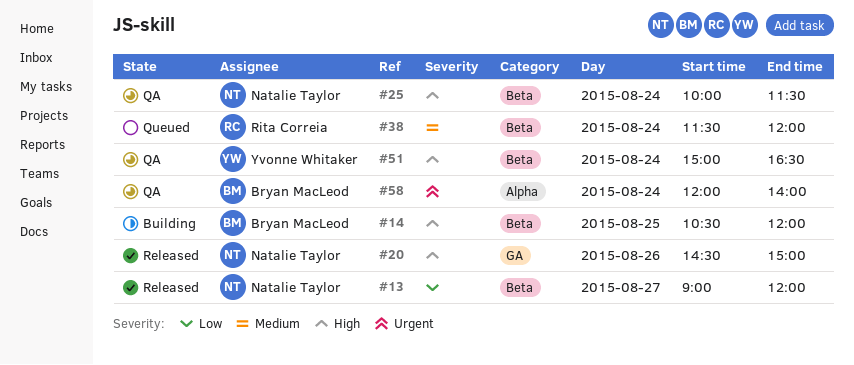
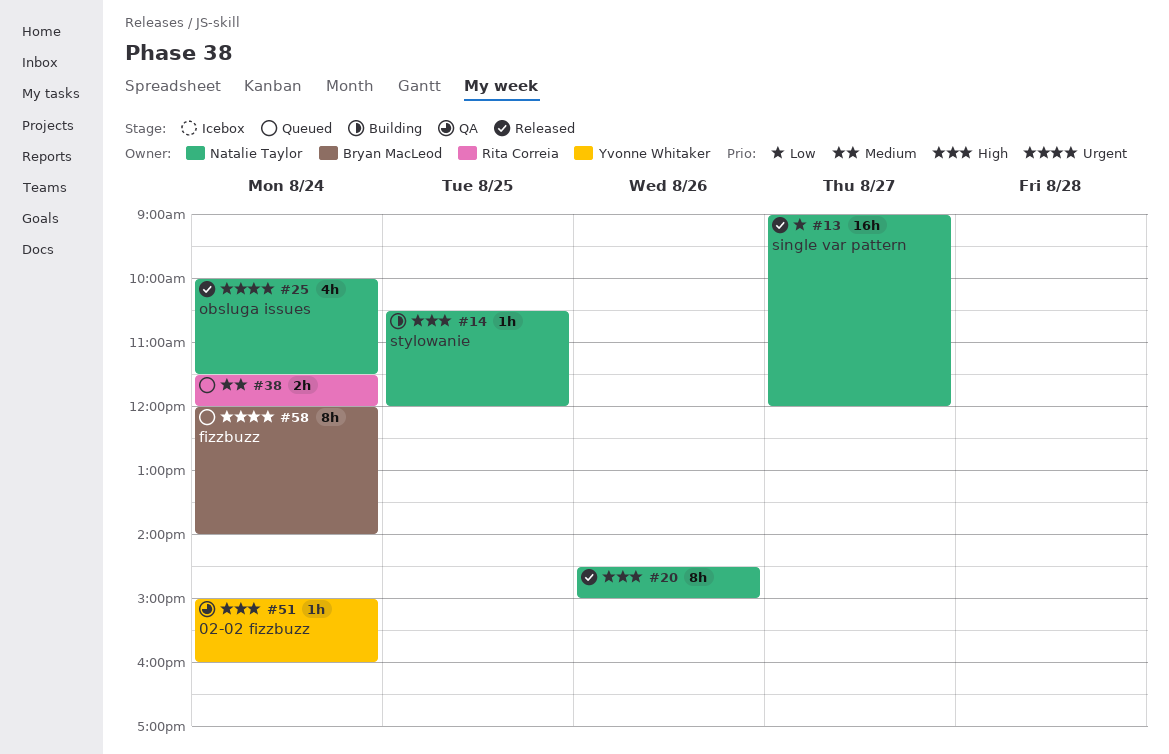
#14, owner: Bryan MacLeod -> Natalie Taylor
#25, status: QA -> Released
#25, priority: High -> Urgent
#51, ends: 16:30 -> 16:00
#58, status: QA -> Queued

